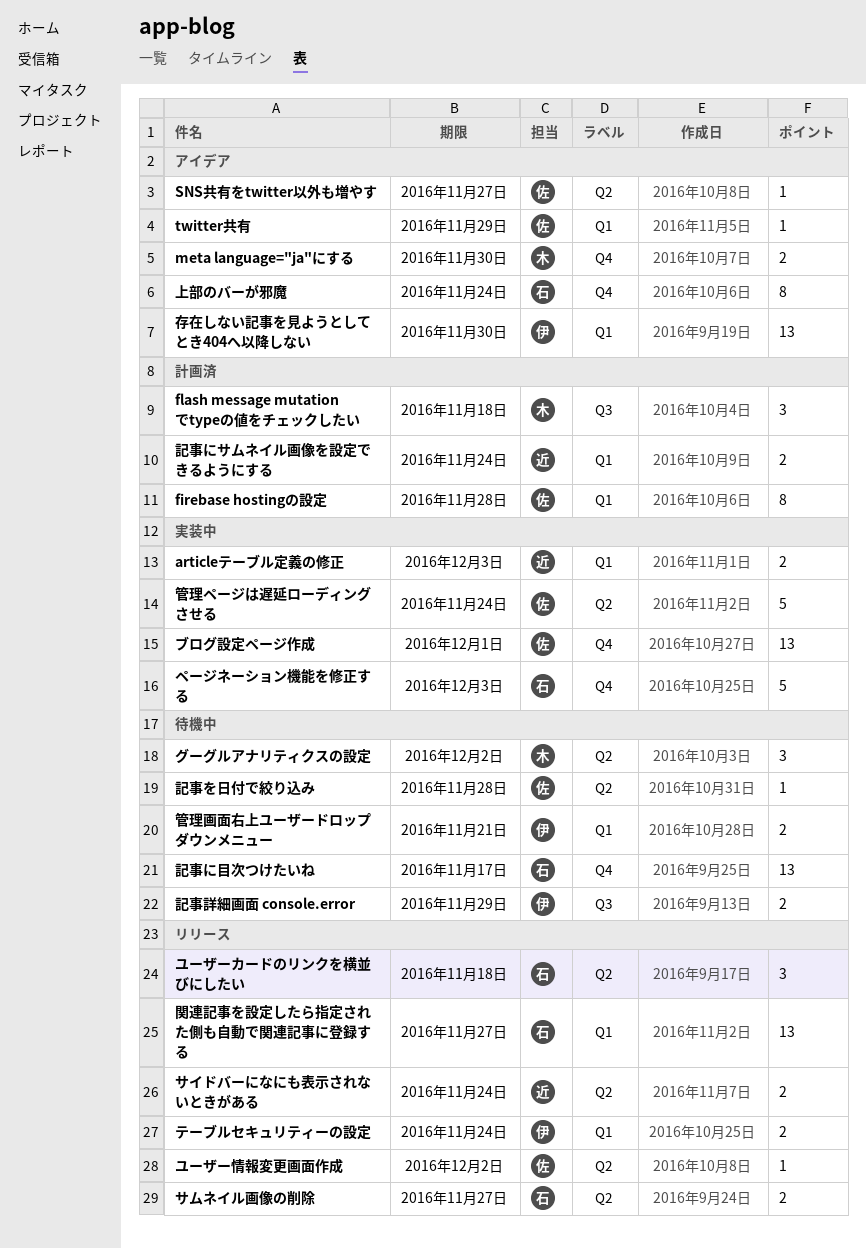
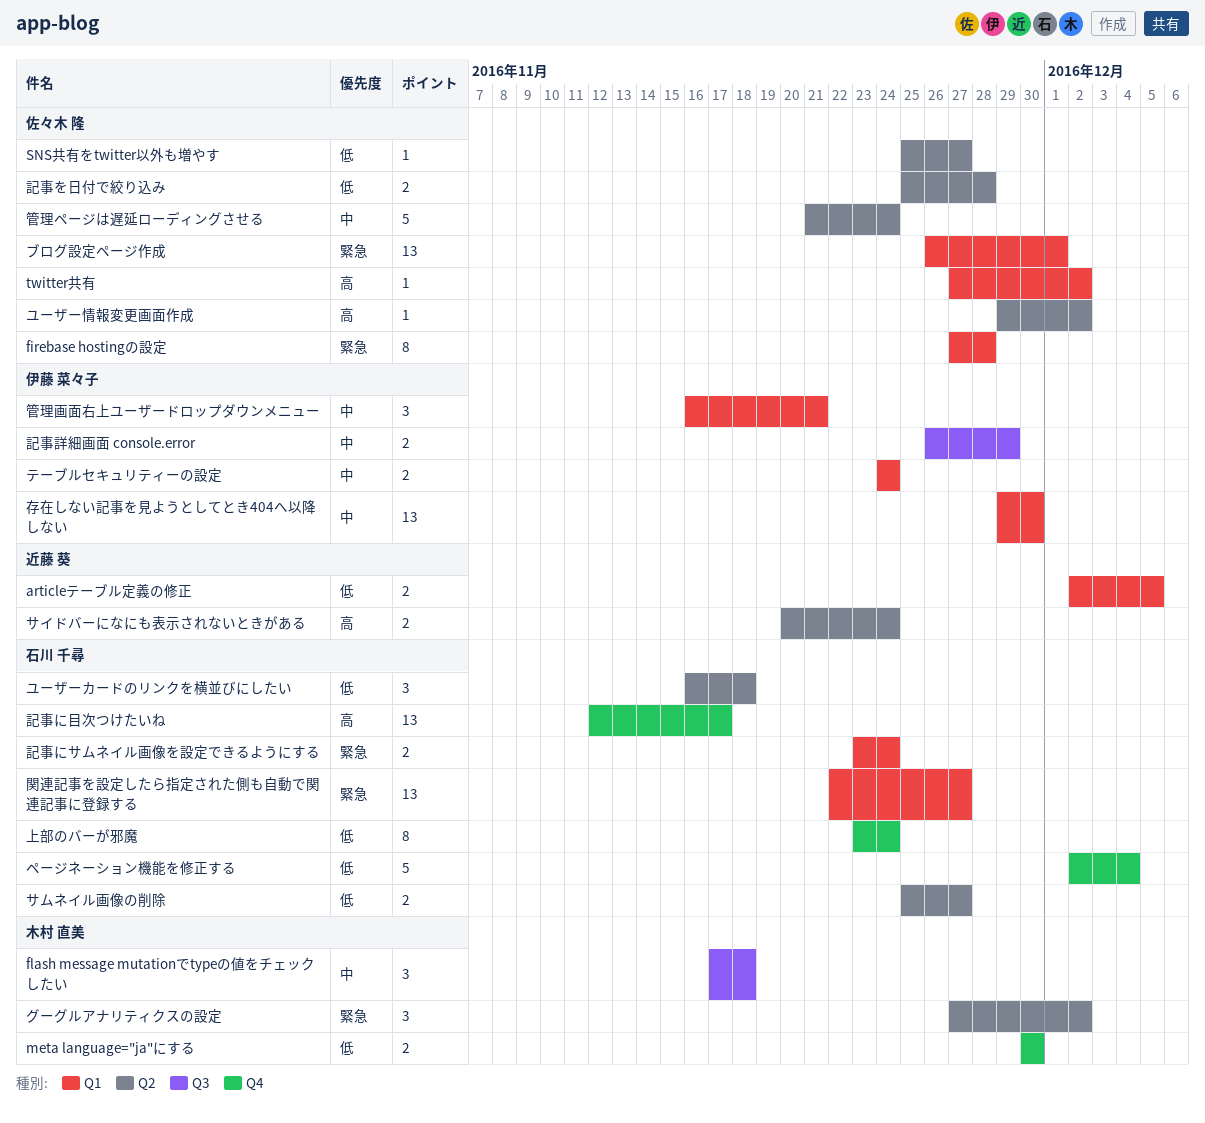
articleテーブル定義の修正, due: Dec 3 -> Dec 5
twitter共有, due: Nov 29 -> Dec 2
ブログ設定ページ作成, label: Q4 -> Q1
ページネーション機能を修正する, due: Dec 3 -> Dec 4
管理画面右上ユーザードロップダウンメニュー, estimate: 2 -> 3
記事にサムネイル画像を設定できるようにする, owner: 近藤 葵 -> 石川 千尋
記事を日付で絞り込み, estimate: 1 -> 2

